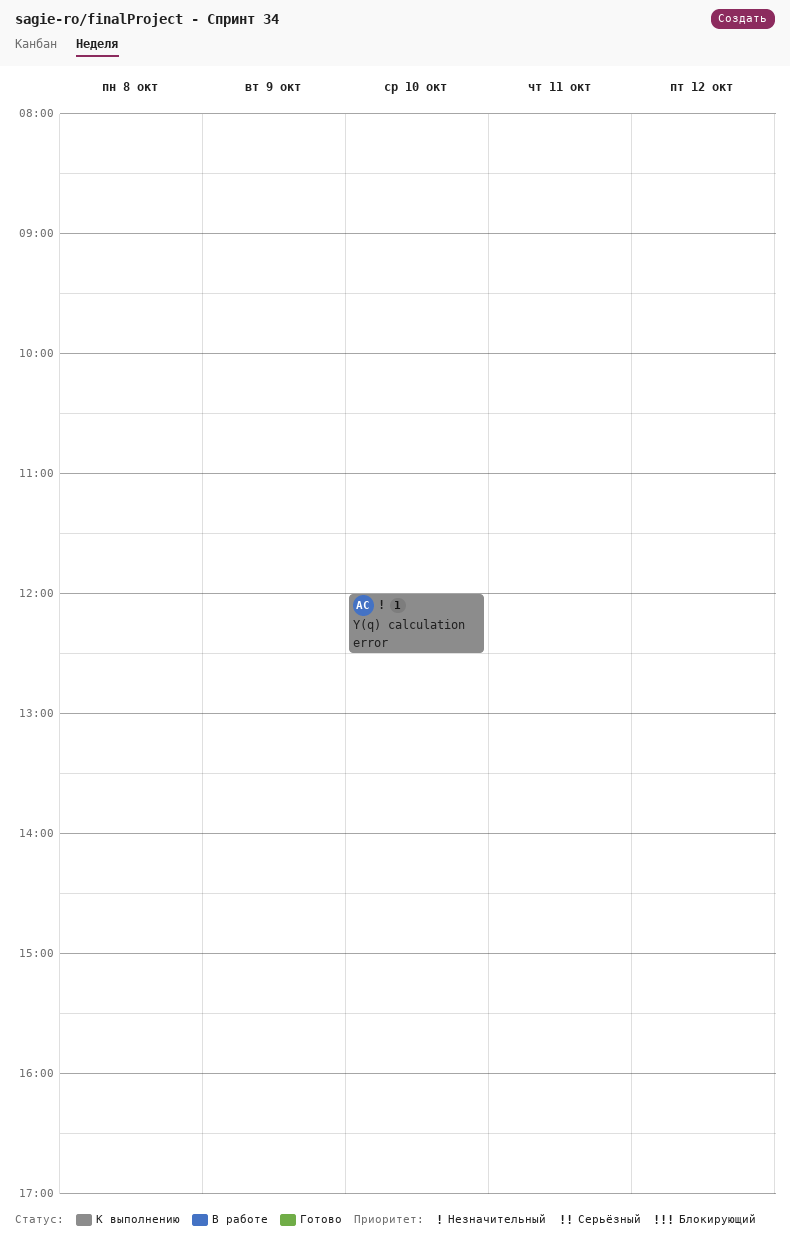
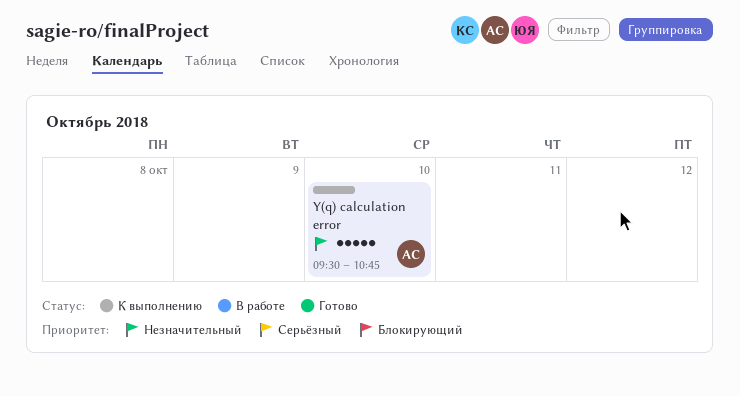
Y(q) calculation error, estimate: 1 -> 5
Y(q) calculation error, begins: 12:00 -> 09:30
Y(q) calculation error, ends: 12:30 -> 10:45

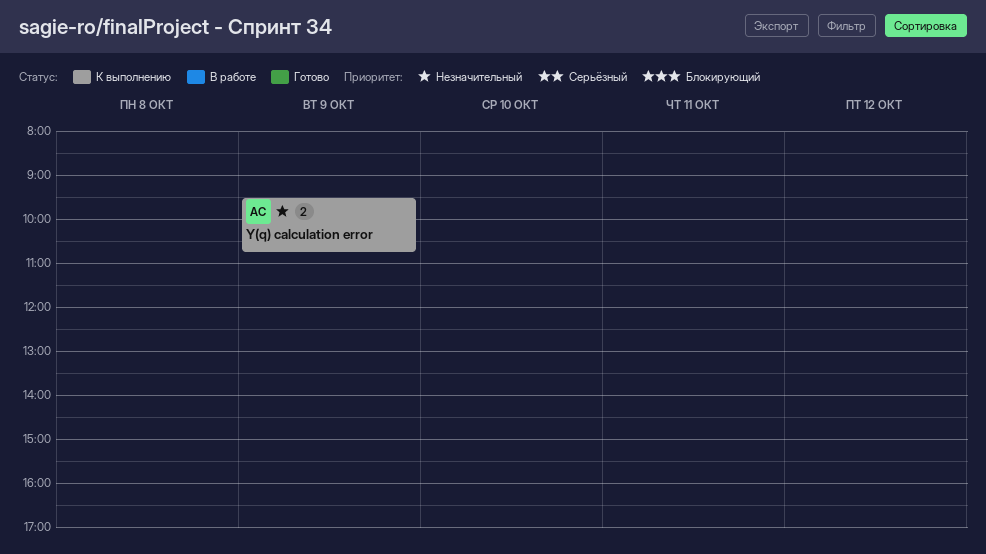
Y(q) calculation error, estimate: 5 -> 2
Y(q) calculation error, day: Oct 10 -> Oct 9

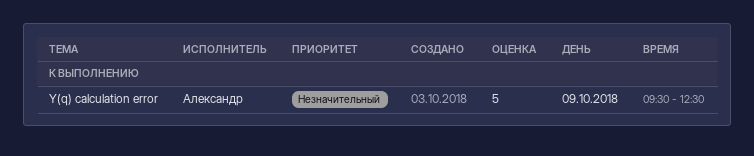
Y(q) calculation error, estimate: 2 -> 5
Y(q) calculation error, ends: 10:45 -> 12:30

